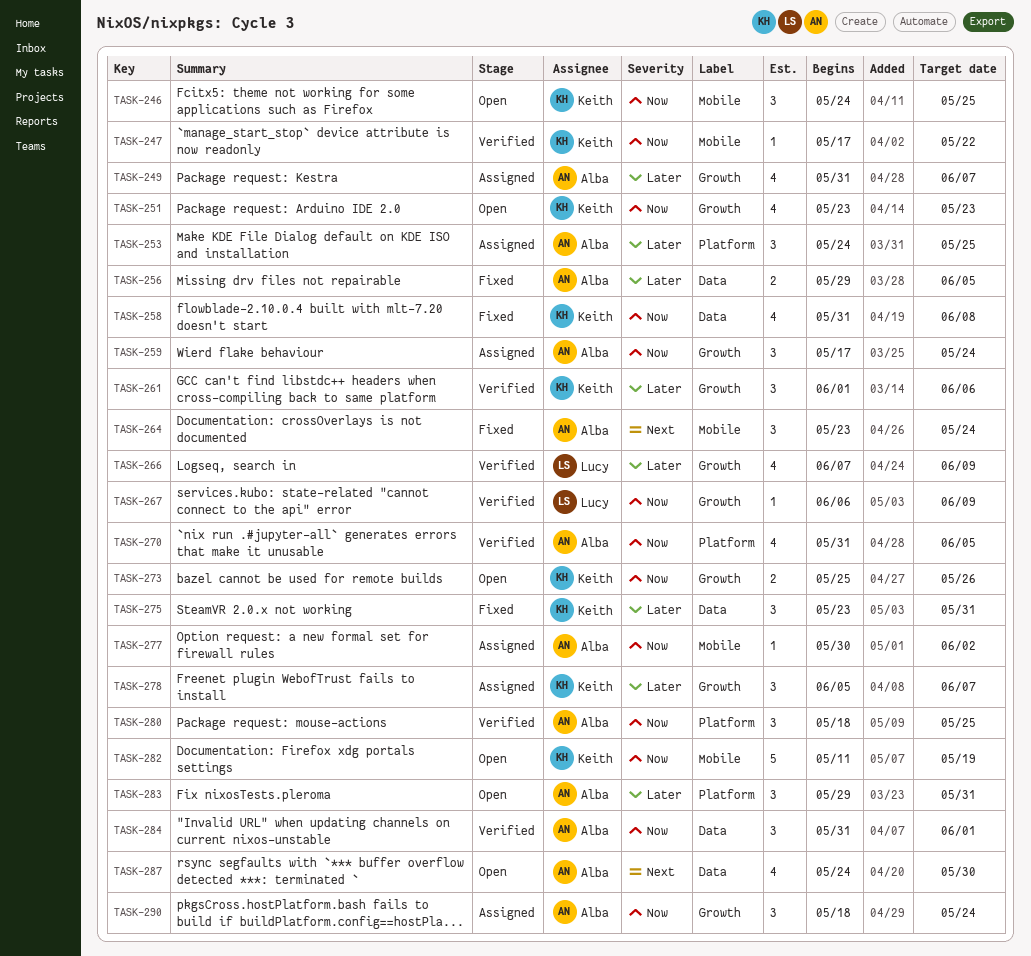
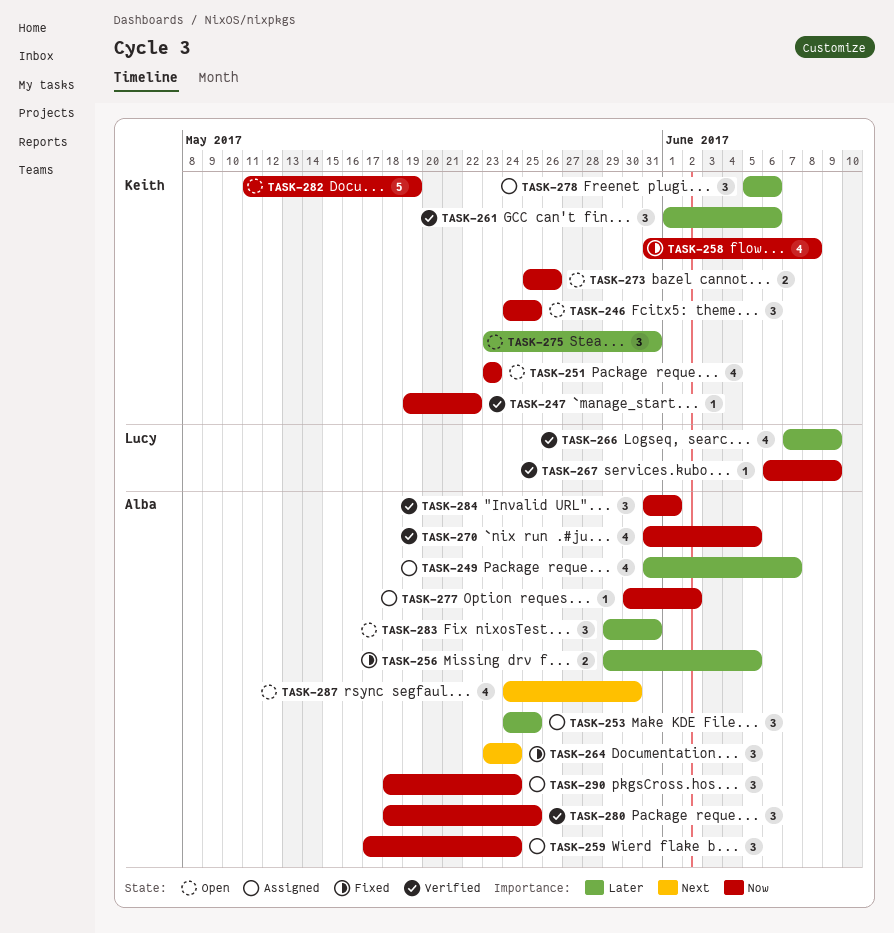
TASK-247, start: May 17 -> May 19
TASK-275, status: Fixed -> Open
TASK-278, due: Jun 7 -> Jun 6

